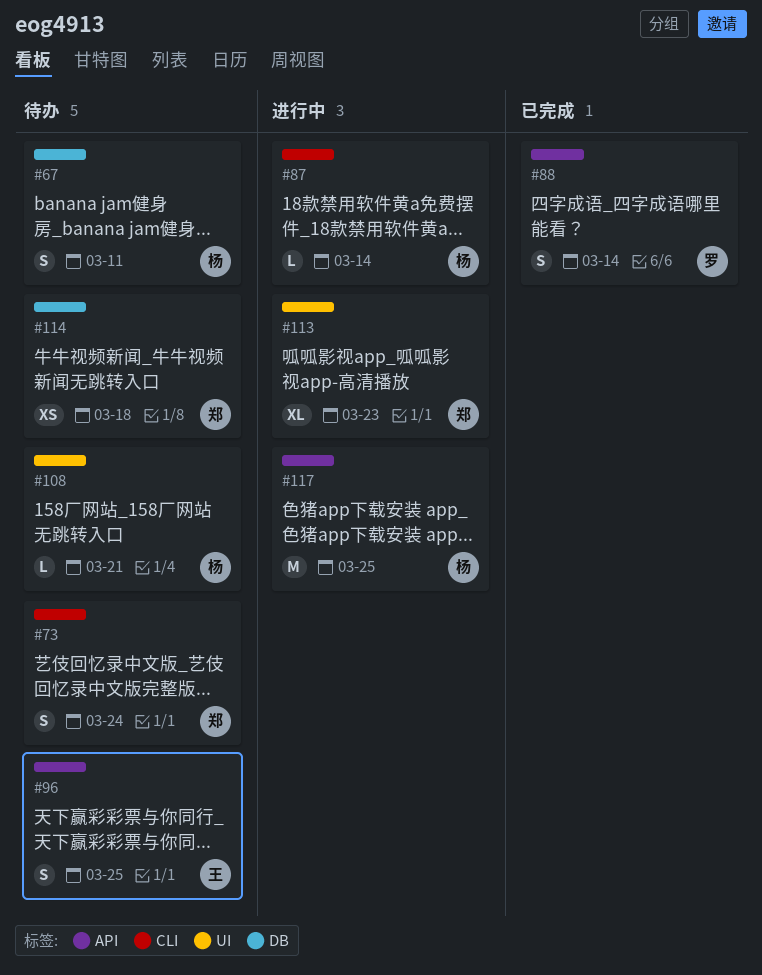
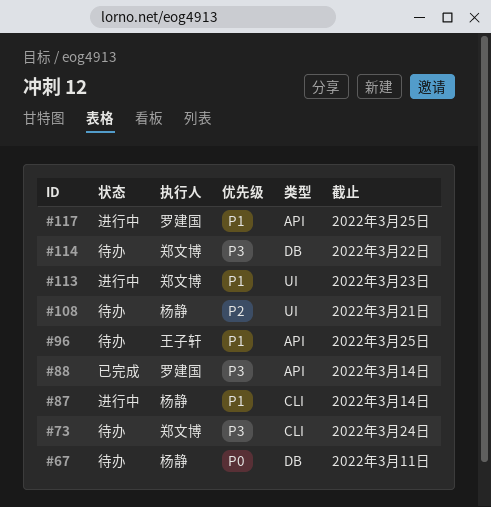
#114, due: Mar 18 -> Mar 22
#117, owner: 杨静 -> 罗建国

